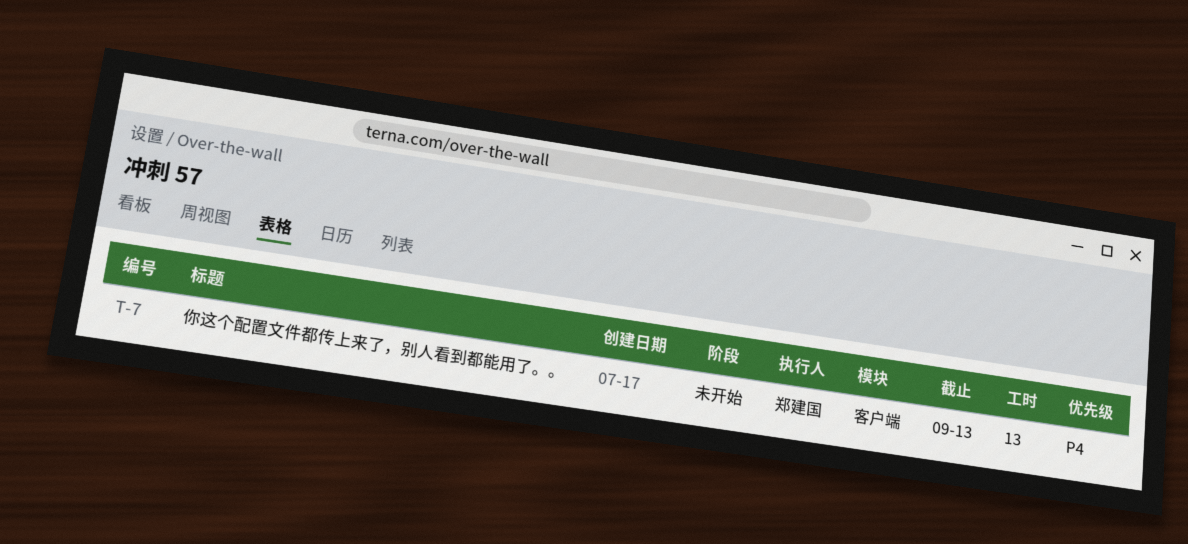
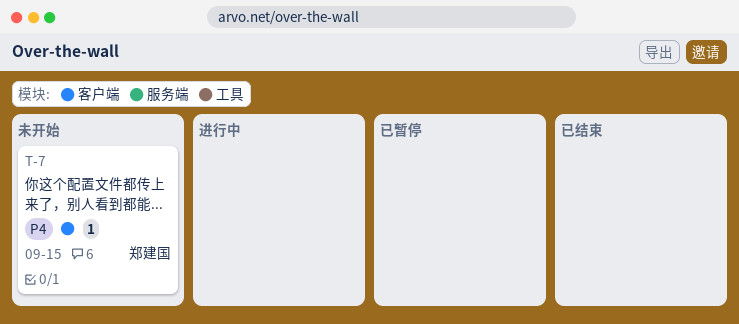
T-7, estimate: 13 -> 1
T-7, due: Sep 13 -> Sep 15

